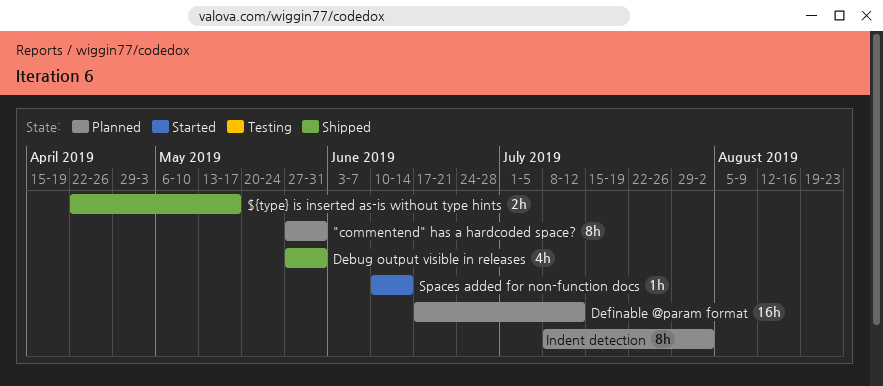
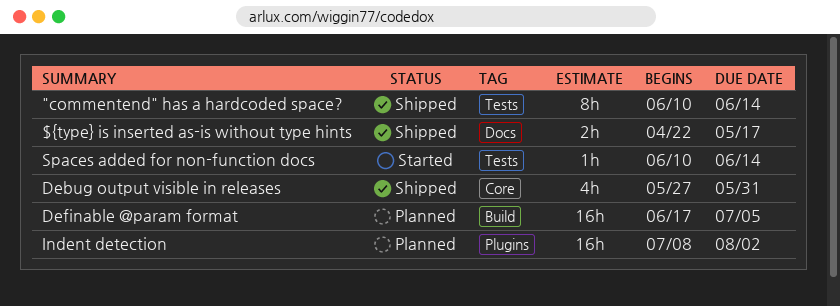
"commentend" has a hardcoded space?, status: Planned -> Shipped
"commentend" has a hardcoded space?, start: May 27 -> Jun 10
"commentend" has a hardcoded space?, due: May 31 -> Jun 14
Definable @param format, due: Jul 12 -> Jul 5
Indent detection, estimate: 8h -> 16h

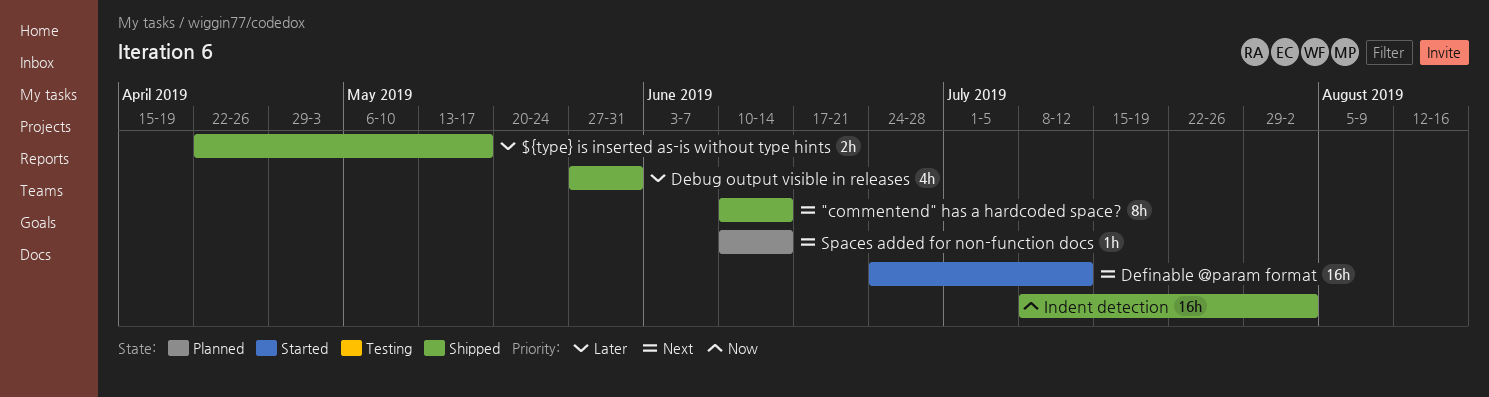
Definable @param format, status: Planned -> Started
Definable @param format, start: Jun 17 -> Jun 24
Definable @param format, due: Jul 5 -> Jul 12
Indent detection, status: Planned -> Shipped
Spaces added for non-function docs, status: Started -> Planned

